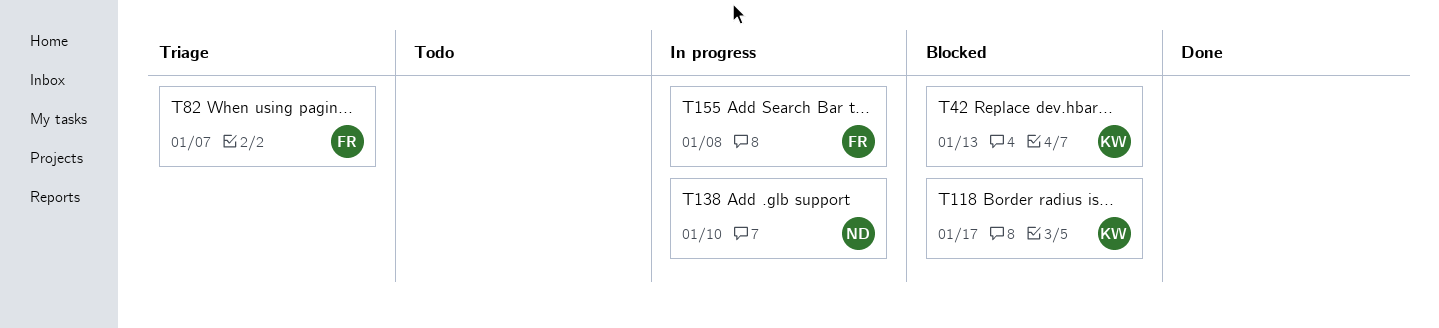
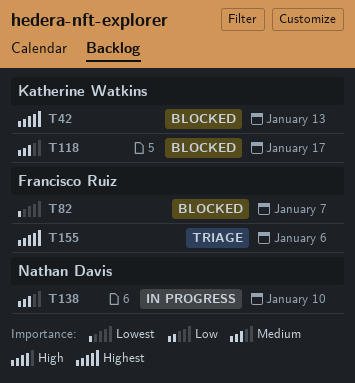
T82, status: Triage -> Blocked
T155, status: In progress -> Triage
T155, due: Jan 8 -> Jan 6

